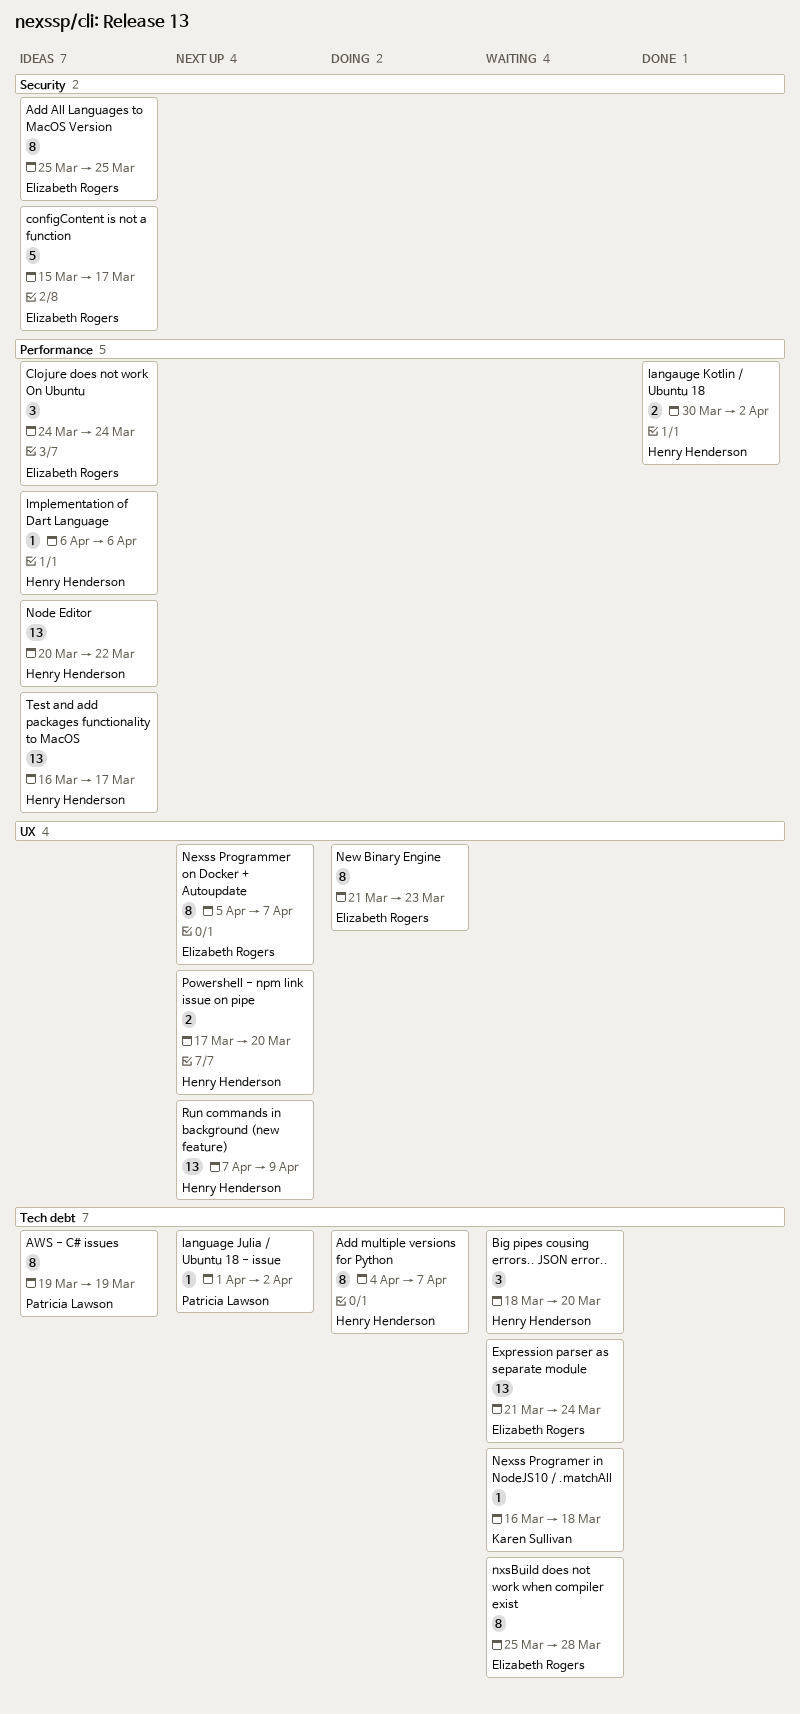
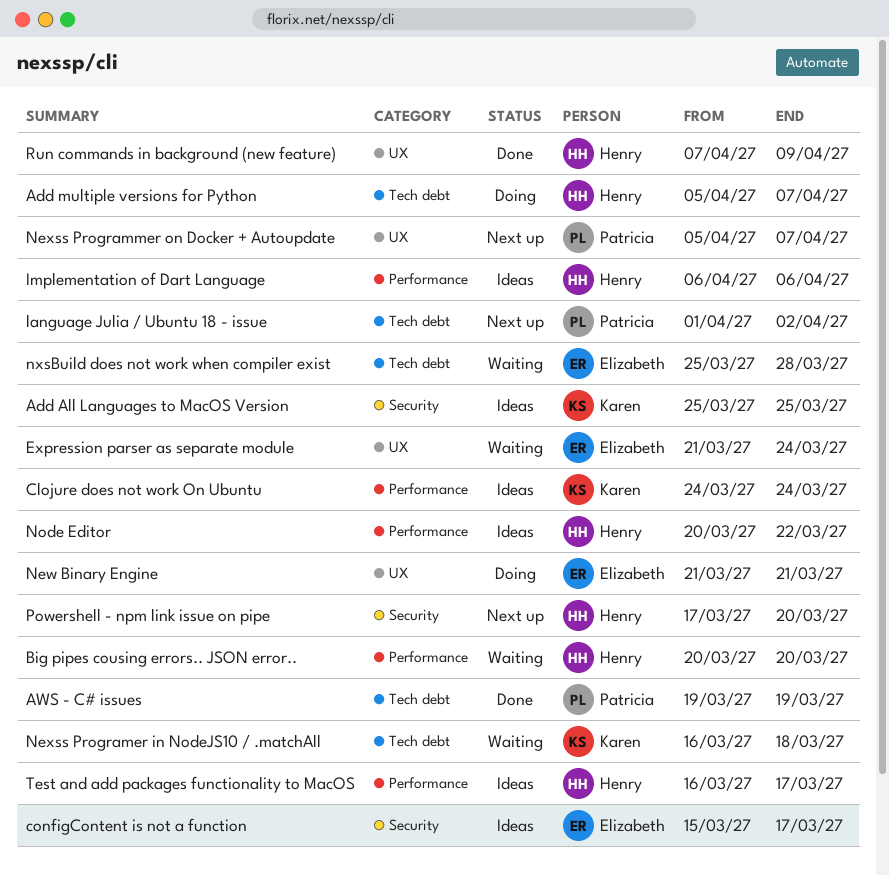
Add All Languages to MacOS Version, owner: Elizabeth Rogers -> Karen Sullivan
Add multiple versions for Python, start: Apr 4 -> Apr 5
AWS - C# issues, status: Ideas -> Done
Big pipes cousing errors.. JSON error.., label: Tech debt -> Performance
Big pipes cousing errors.. JSON error.., start: Mar 18 -> Mar 20
Clojure does not work On Ubuntu, owner: Elizabeth Rogers -> Karen Sullivan
Expression parser as separate module, label: Tech debt -> UX
langauge Kotlin / Ubuntu 18: present -> none
New Binary Engine, due: Mar 23 -> Mar 21
Nexss Programmer on Docker + Autoupdate, owner: Elizabeth Rogers -> Patricia Lawson
Powershell - npm link issue on pipe, label: UX -> Security
Run commands in background (new feature), status: Next up -> Done

